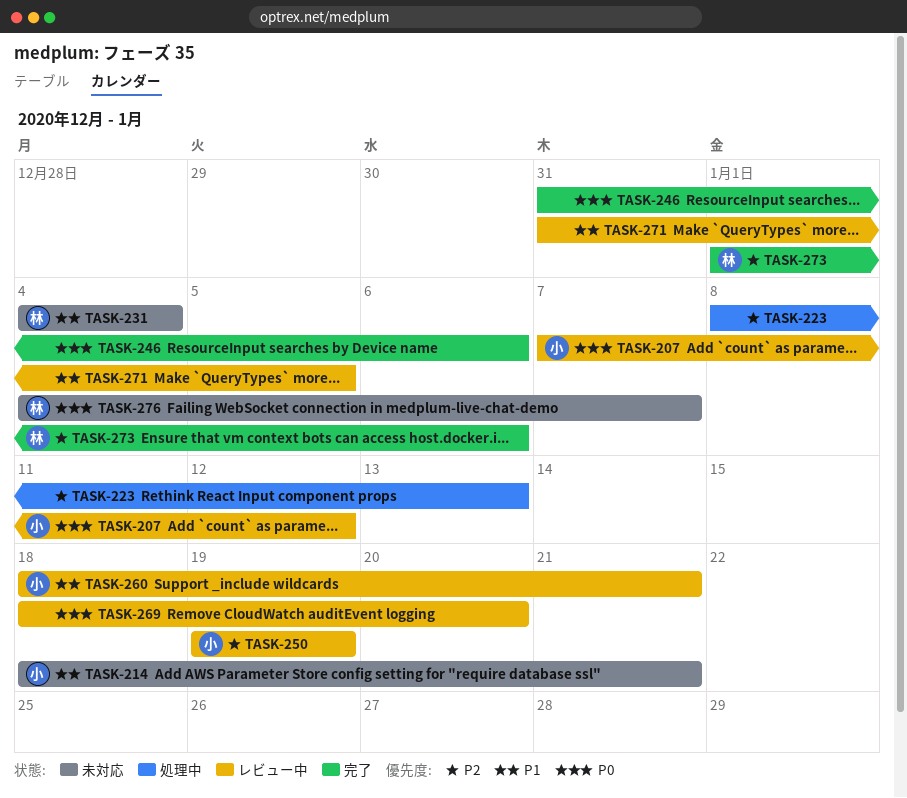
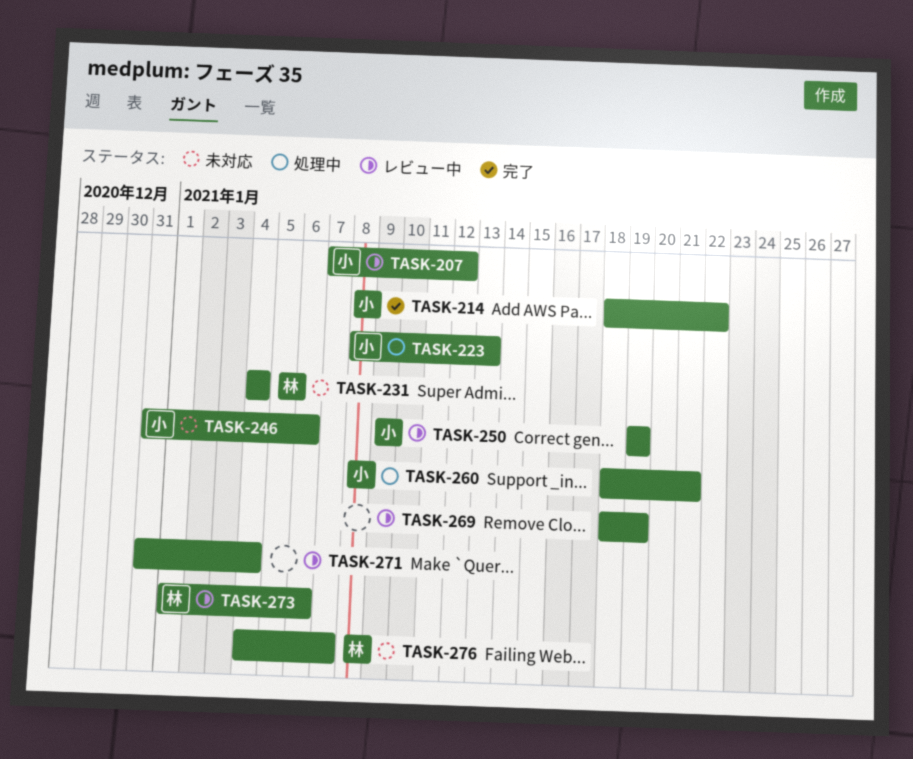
TASK-214, status: 未対応 -> 完了
TASK-214, due: Jan 21 -> Jan 22
TASK-223, owner: none -> 小
TASK-246, status: 完了 -> 未対応
TASK-246, owner: none -> 小
TASK-260, status: レビュー中 -> 処理中
TASK-269, due: Jan 20 -> Jan 19
TASK-271, due: Jan 5 -> Jan 4
TASK-273, status: 完了 -> レビュー中

